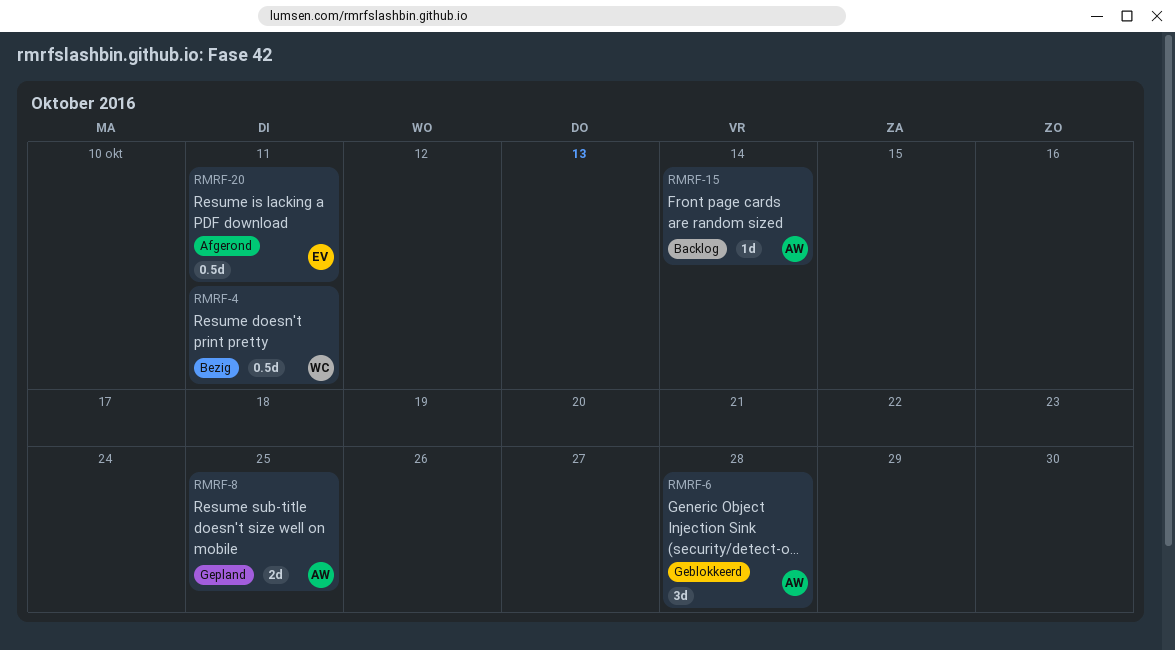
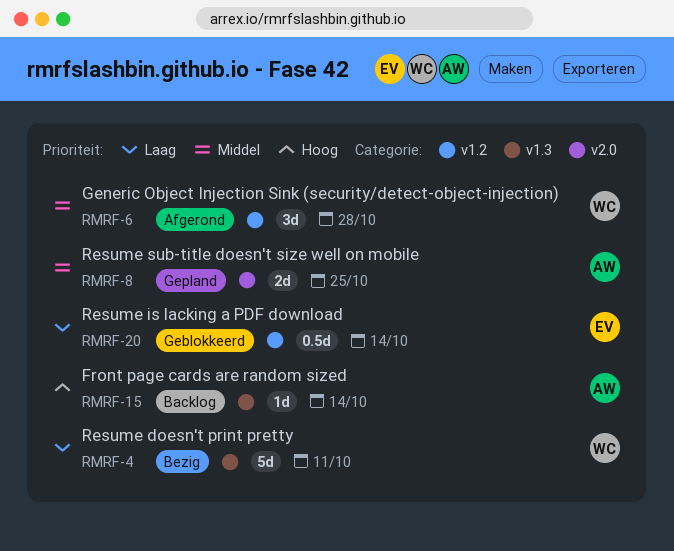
RMRF-4, estimate: 0.5d -> 5d
RMRF-6, status: Geblokkeerd -> Afgerond
RMRF-6, owner: AW -> WC
RMRF-20, status: Afgerond -> Geblokkeerd
RMRF-20, due: Oct 11 -> Oct 14

